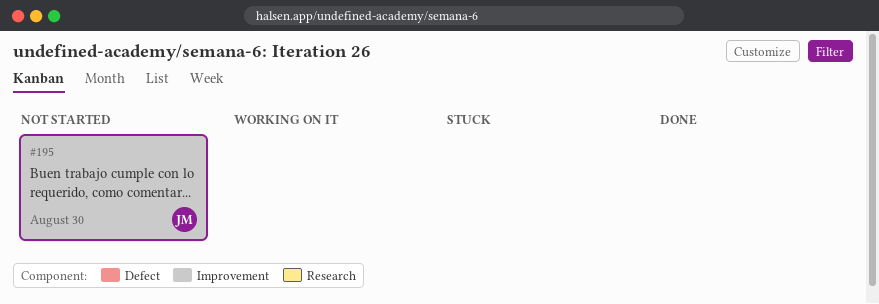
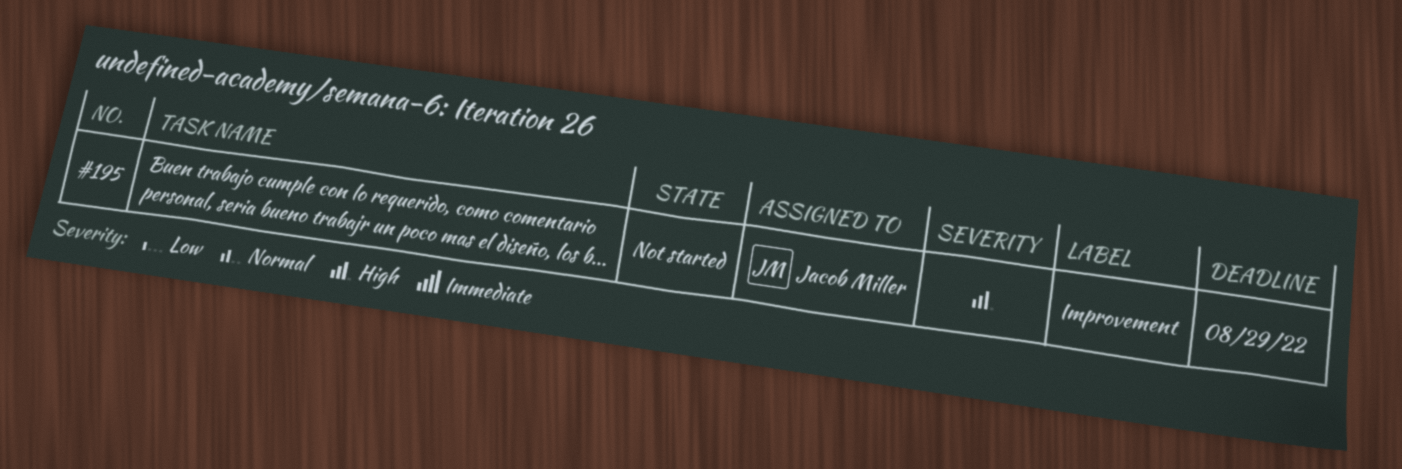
#195, due: Aug 30 -> Aug 29

